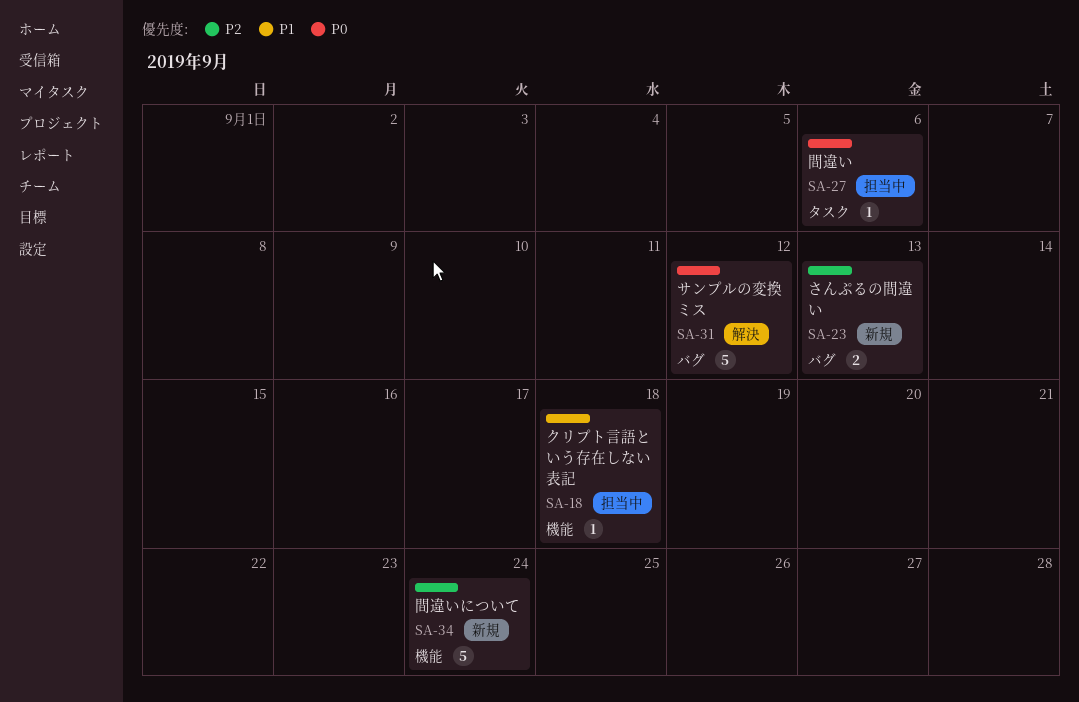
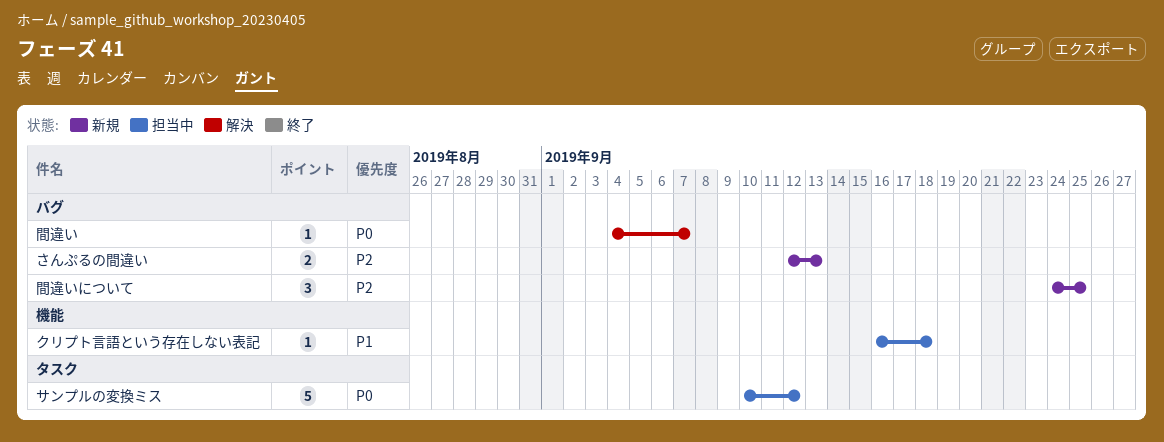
サンプルの変換ミス, status: 解決 -> 担当中
サンプルの変換ミス, label: バグ -> タスク
間違い, status: 担当中 -> 解決
間違い, label: タスク -> バグ
間違い, due: Sep 6 -> Sep 7
間違いについて, label: 機能 -> バグ
間違いについて, estimate: 5 -> 3
間違いについて, due: Sep 24 -> Sep 25

